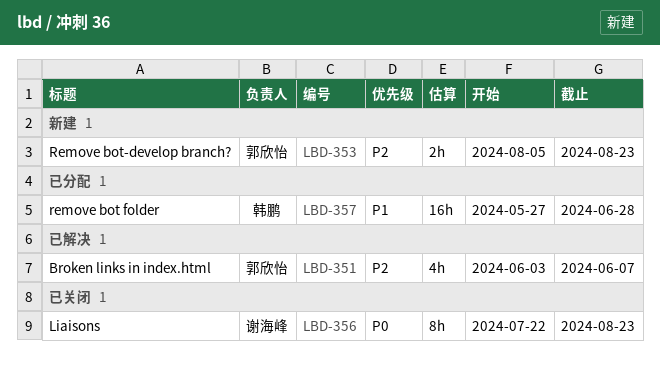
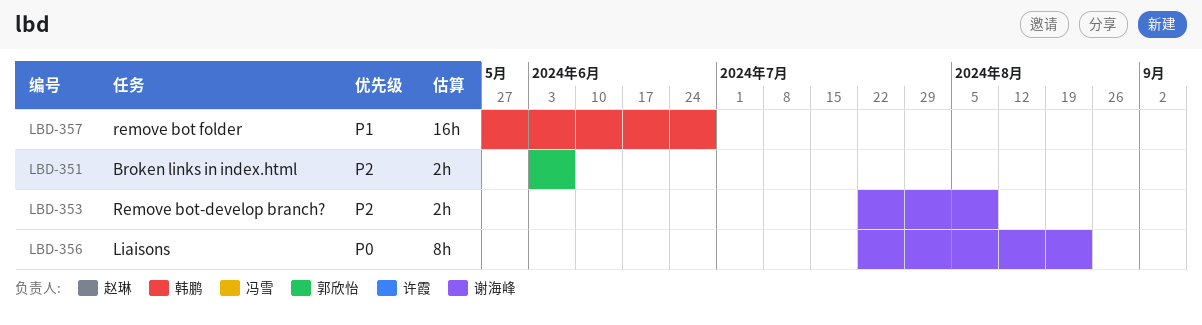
LBD-351, estimate: 4h -> 2h
LBD-353, owner: 郭欣怡 -> 谢海峰
LBD-353, start: Aug 5 -> Jul 22
LBD-353, due: Aug 23 -> Aug 9

